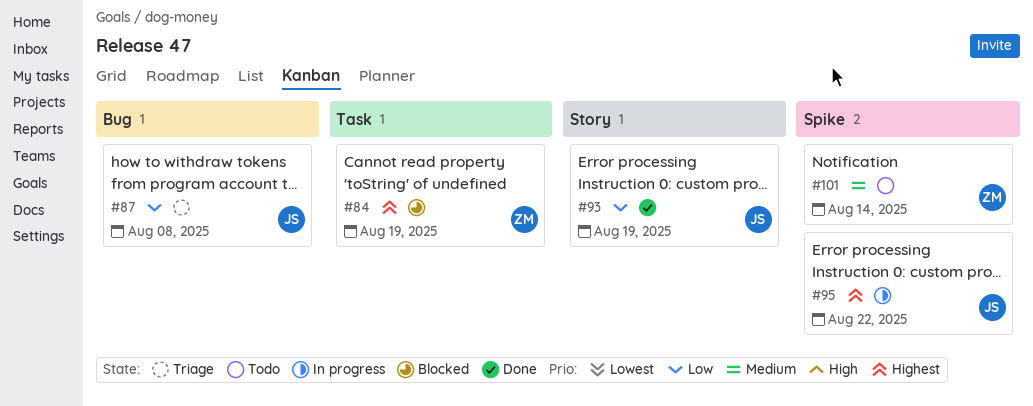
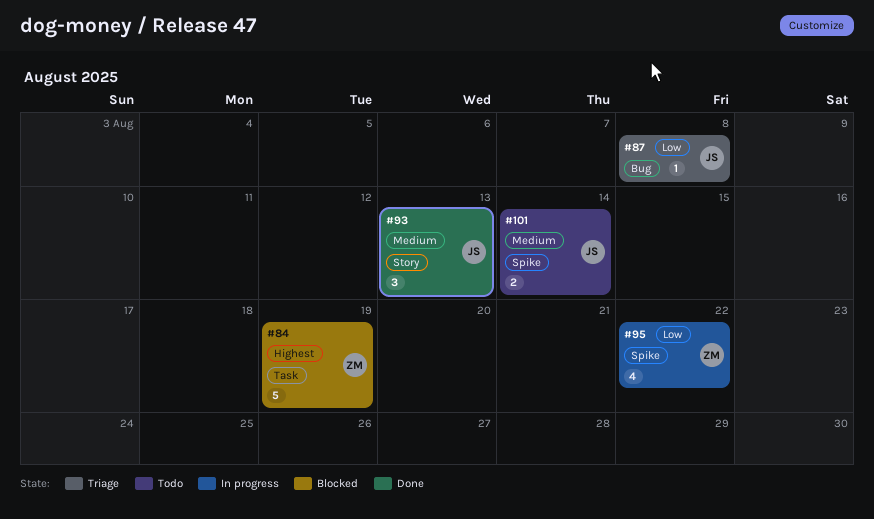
#93, priority: Low -> Medium
#93, due: Aug 19 -> Aug 13
#95, owner: JS -> ZM
#95, priority: Highest -> Low
#101, owner: ZM -> JS

